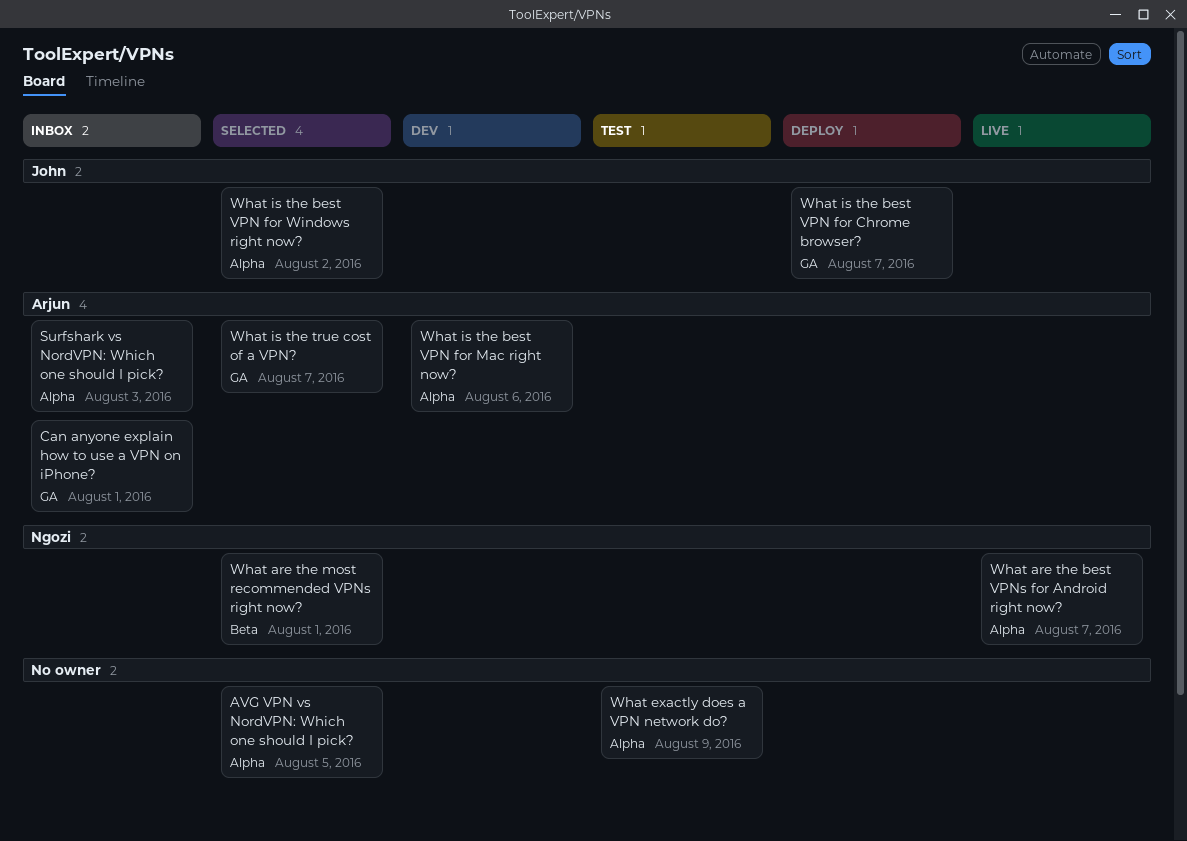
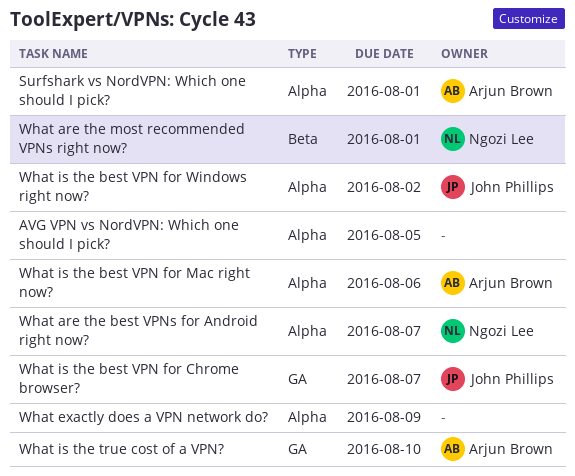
Can anyone explain how to use a VPN on iPhone?: present -> none
Surfshark vs NordVPN: Which one should I pick?, due: Aug 3 -> Aug 1
What is the true cost of a VPN?, due: Aug 7 -> Aug 10

